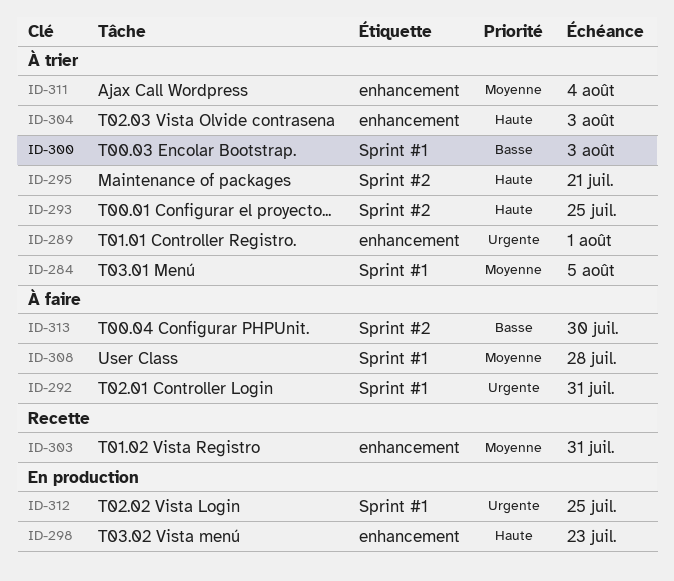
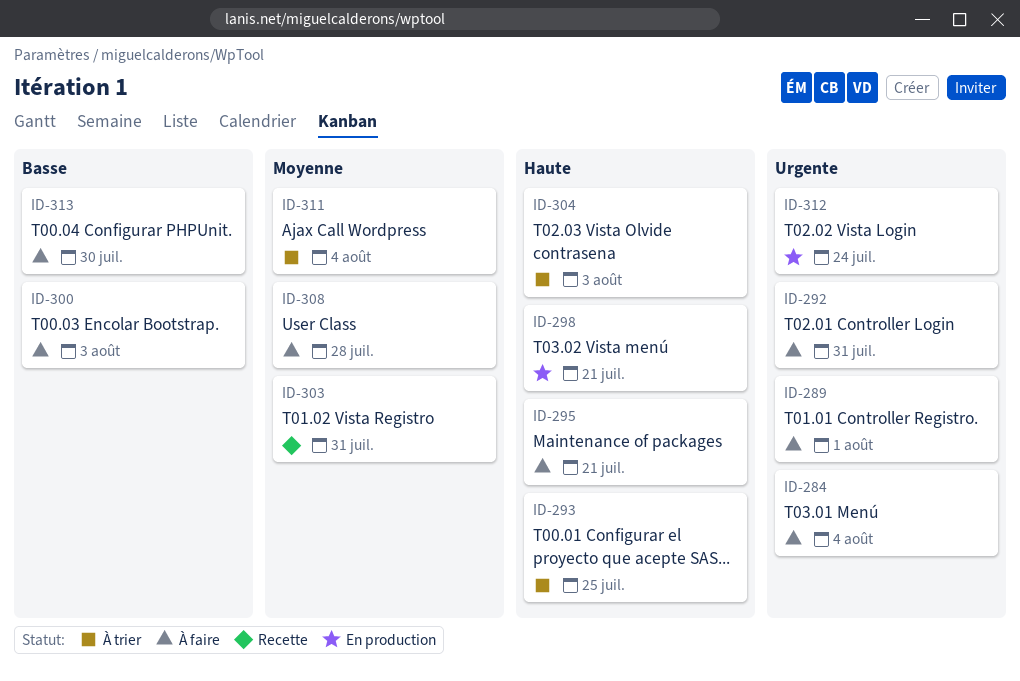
ID-284, status: À trier -> À faire
ID-284, priority: Moyenne -> Urgente
ID-284, due: Aug 5 -> Aug 4
ID-289, status: À trier -> À faire
ID-295, status: À trier -> À faire
ID-298, due: Jul 23 -> Jul 21
ID-300, status: À trier -> À faire
ID-312, due: Jul 25 -> Jul 24

